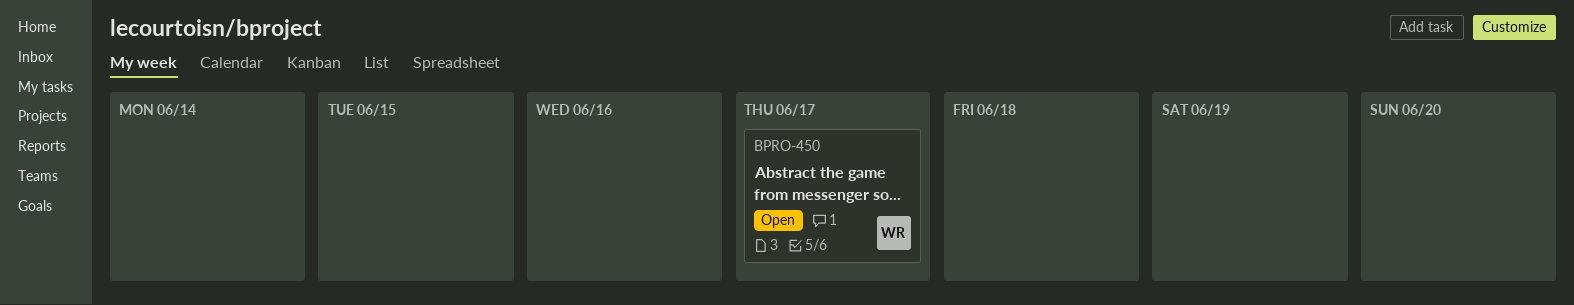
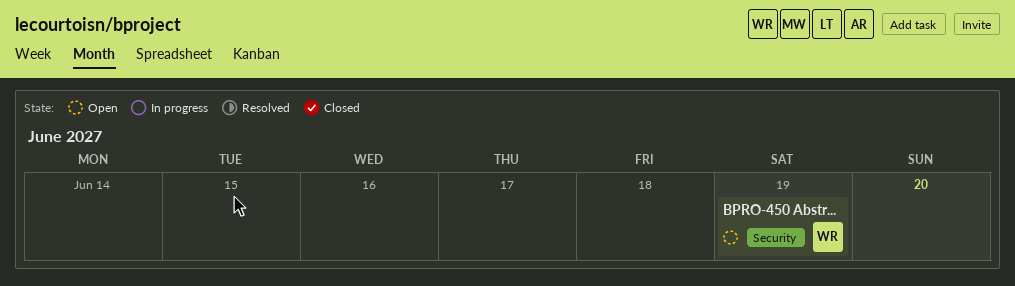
BPRO-450, due: Jun 17 -> Jun 19

